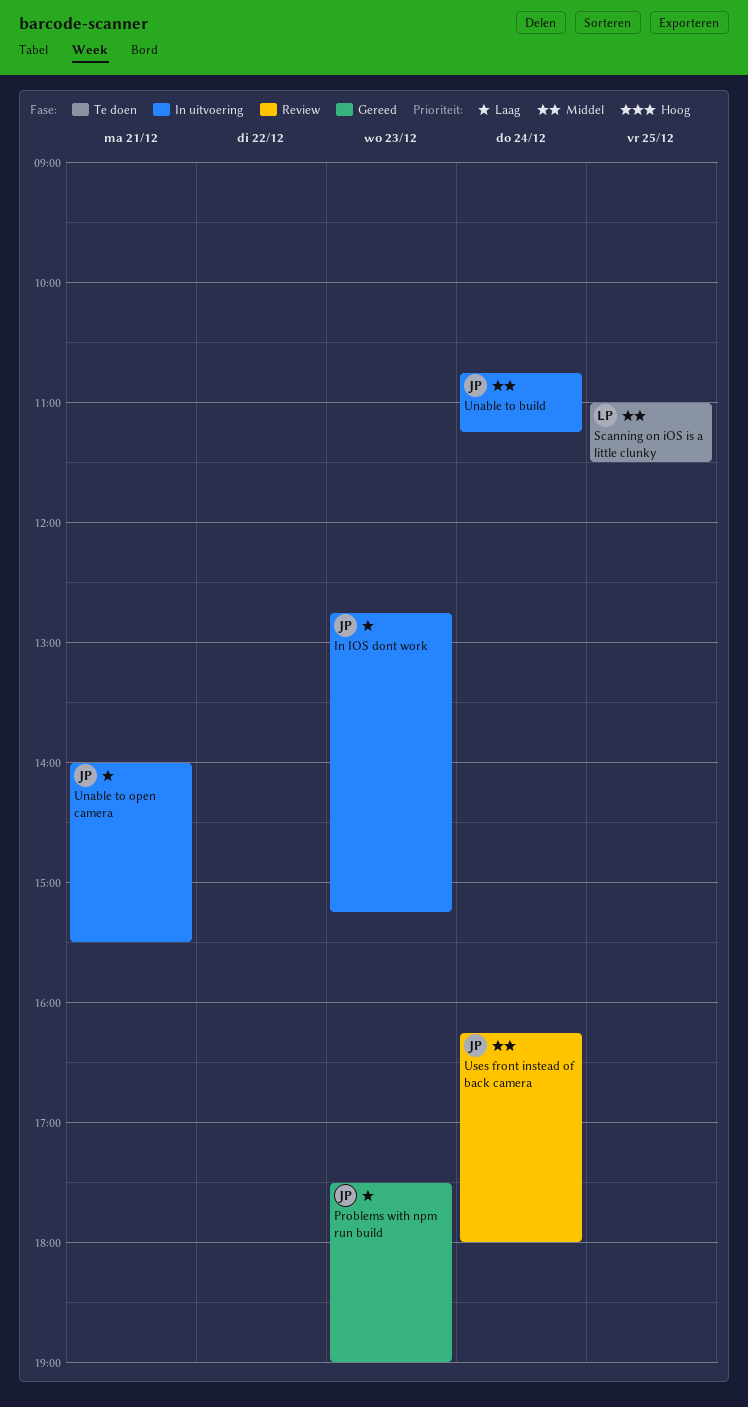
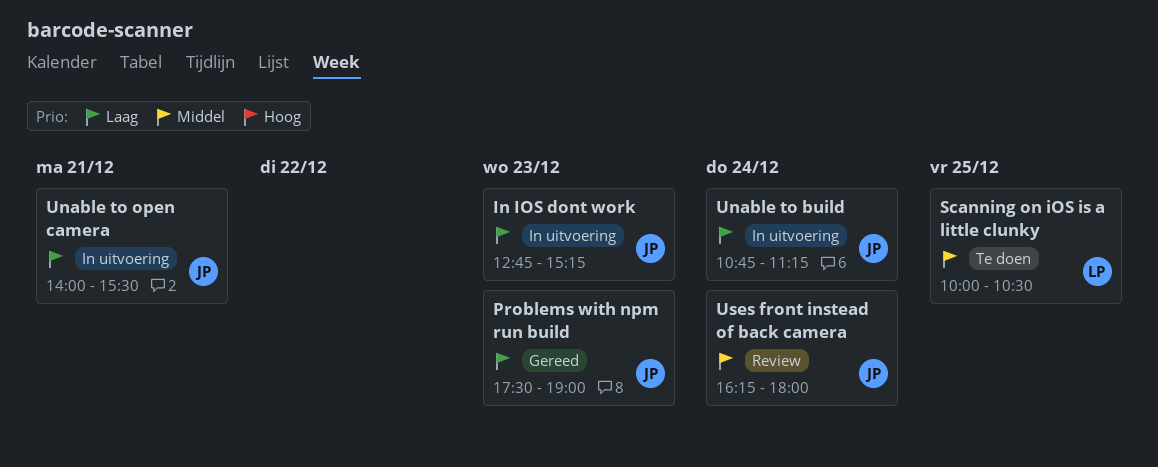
Scanning on iOS is a little clunky, begins: 11:00 -> 10:00
Scanning on iOS is a little clunky, ends: 11:30 -> 10:30
Unable to build, priority: Middel -> Laag

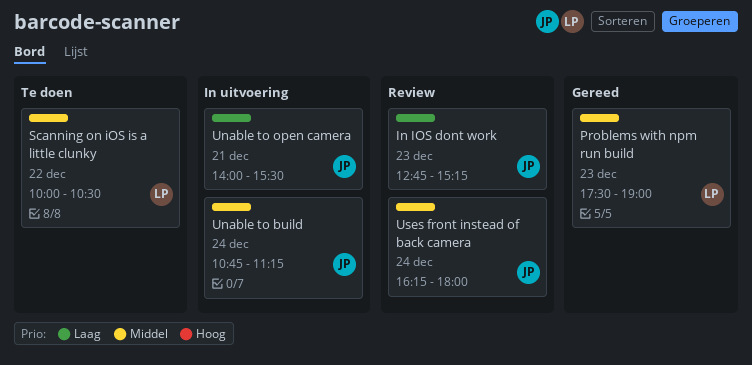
In IOS dont work, status: In uitvoering -> Review
Problems with npm run build, owner: JP -> LP
Problems with npm run build, priority: Laag -> Middel
Scanning on iOS is a little clunky, day: Dec 25 -> Dec 22
Unable to build, priority: Laag -> Middel

